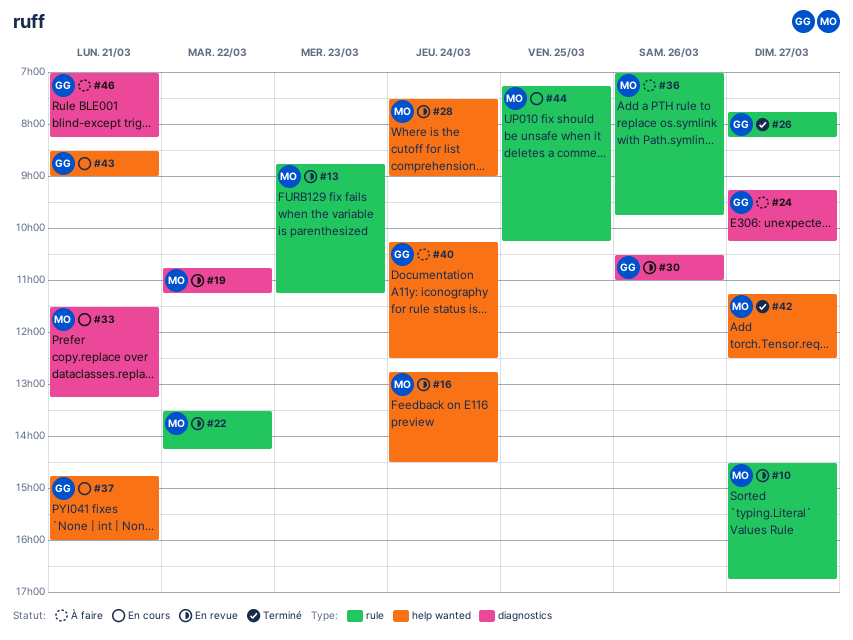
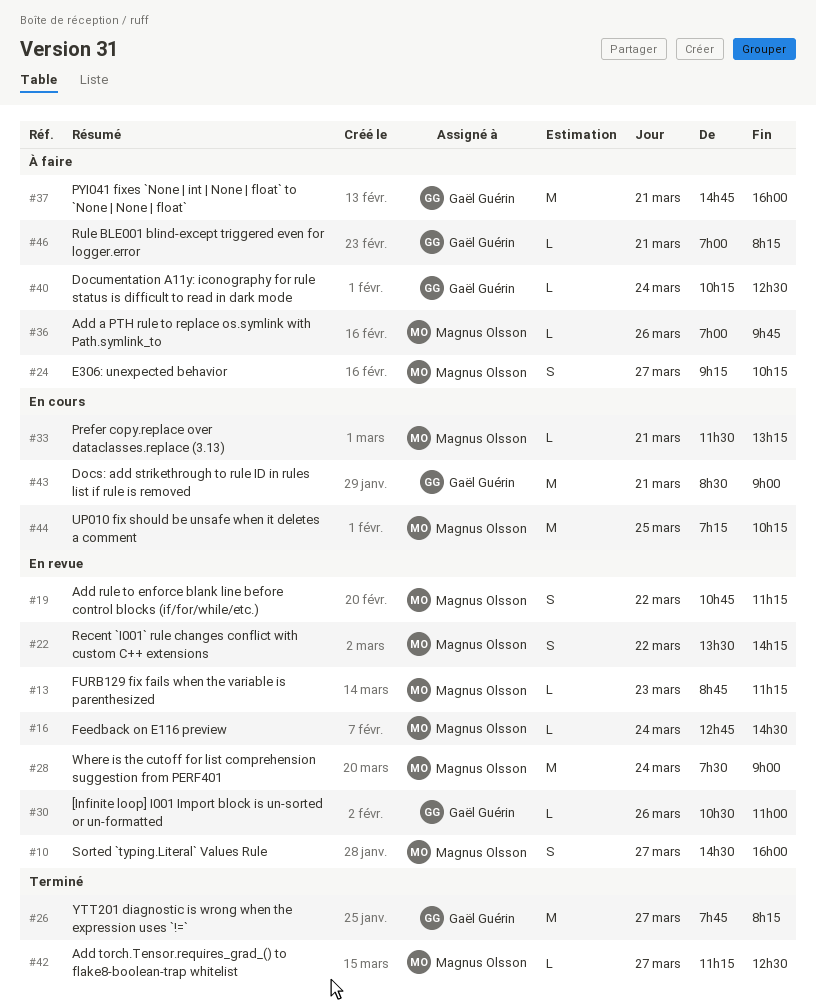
#10, ends: 16:45 -> 16:00
#24, owner: Gaël Guérin -> Magnus Olsson
#37, status: En cours -> À faire

